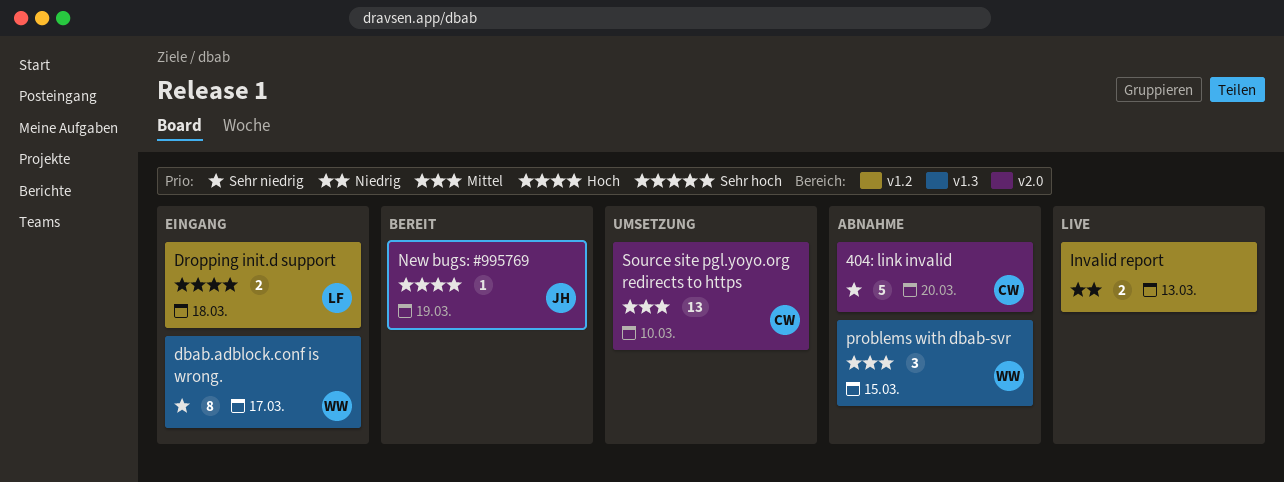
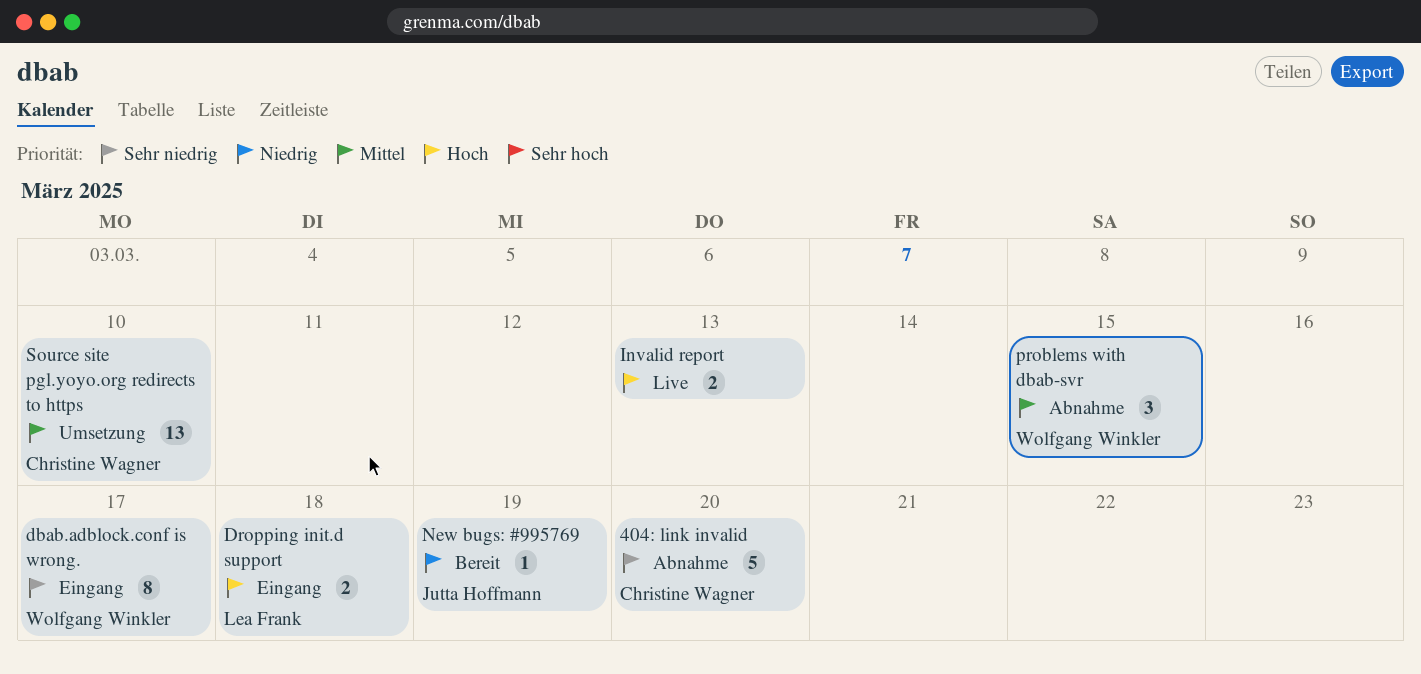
Invalid report, priority: Niedrig -> Hoch
New bugs: #995769, priority: Hoch -> Niedrig

